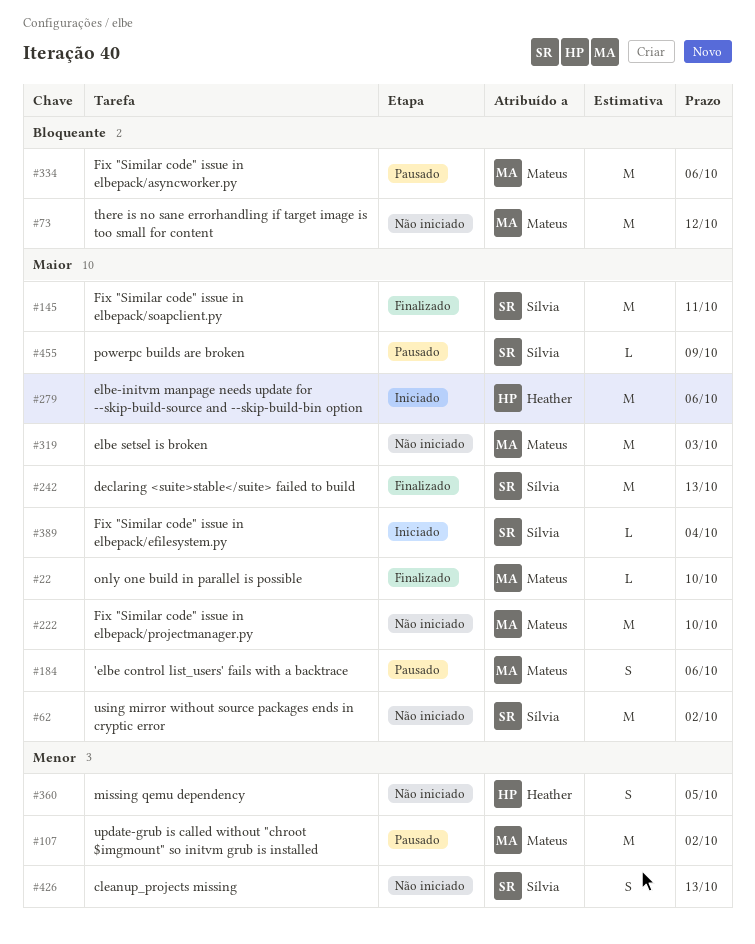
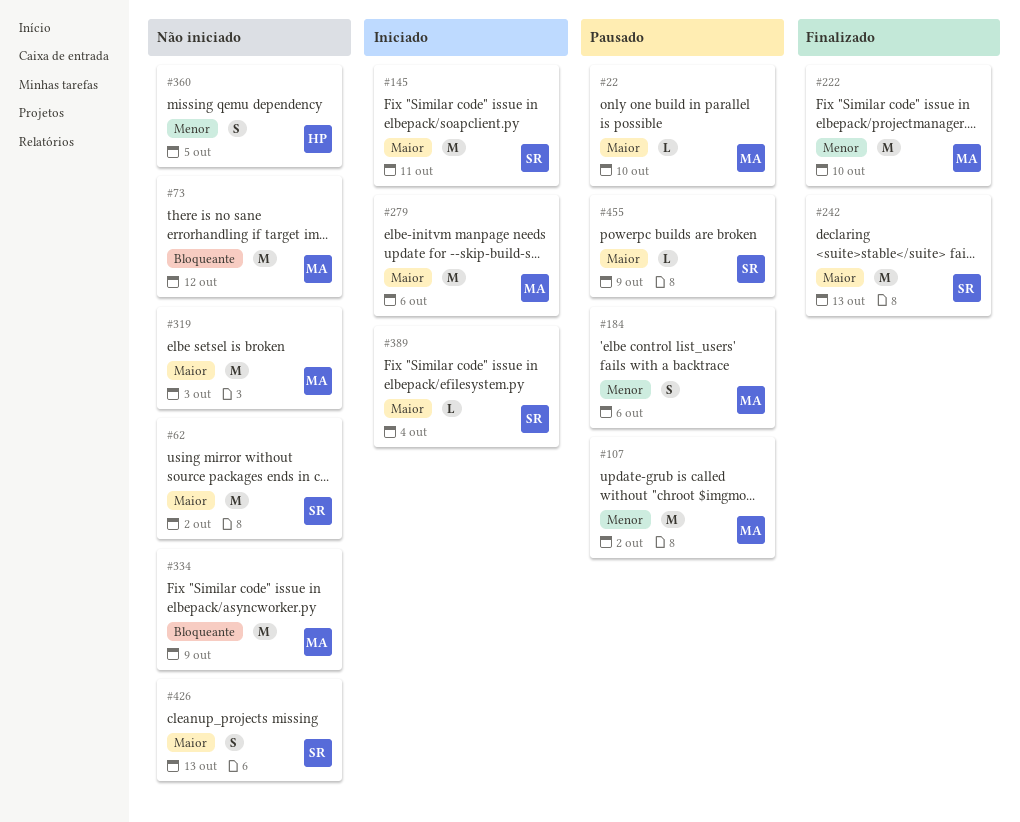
#22, status: Finalizado -> Pausado
#145, status: Finalizado -> Iniciado
#184, priority: Maior -> Menor
#222, status: Não iniciado -> Finalizado
#222, priority: Maior -> Menor
#279, owner: Heather -> Mateus
#334, status: Pausado -> Não iniciado
#334, due: Oct 6 -> Oct 9
#426, priority: Menor -> Maior

